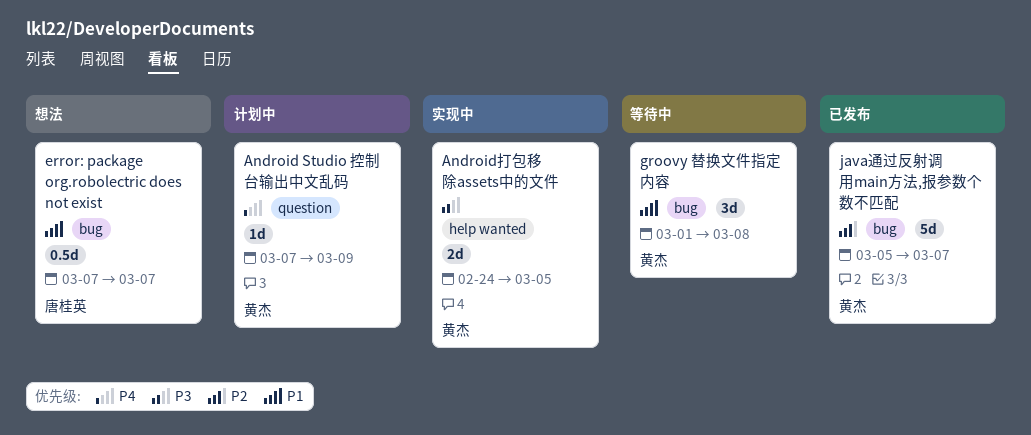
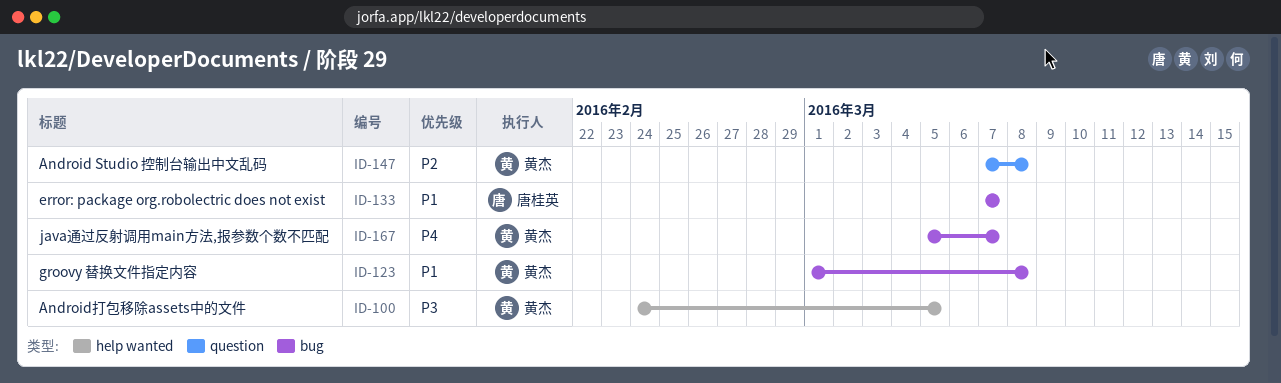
Android Studio 控制台输出中文乱码, priority: P4 -> P2
Android Studio 控制台输出中文乱码, due: Mar 9 -> Mar 8
java通过反射调用main方法,报参数个数不匹配, priority: P2 -> P4

